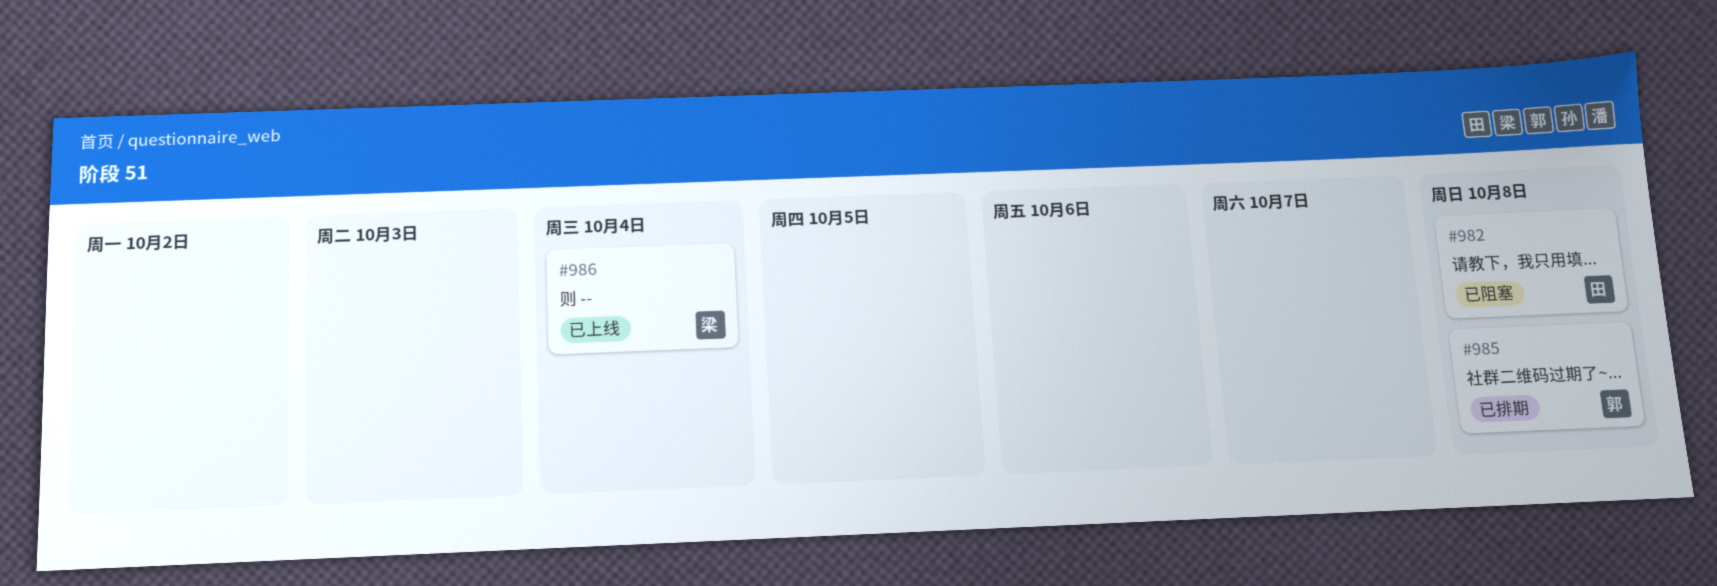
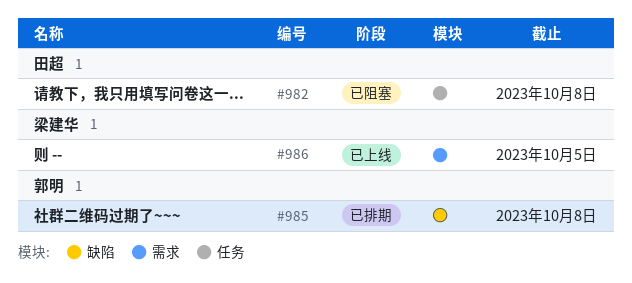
#986, due: Oct 4 -> Oct 5

